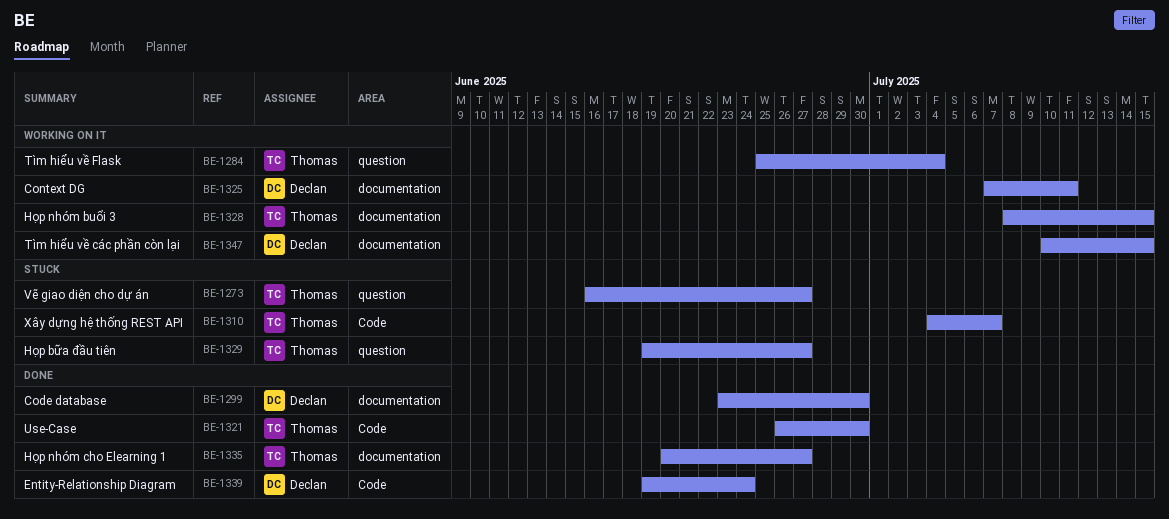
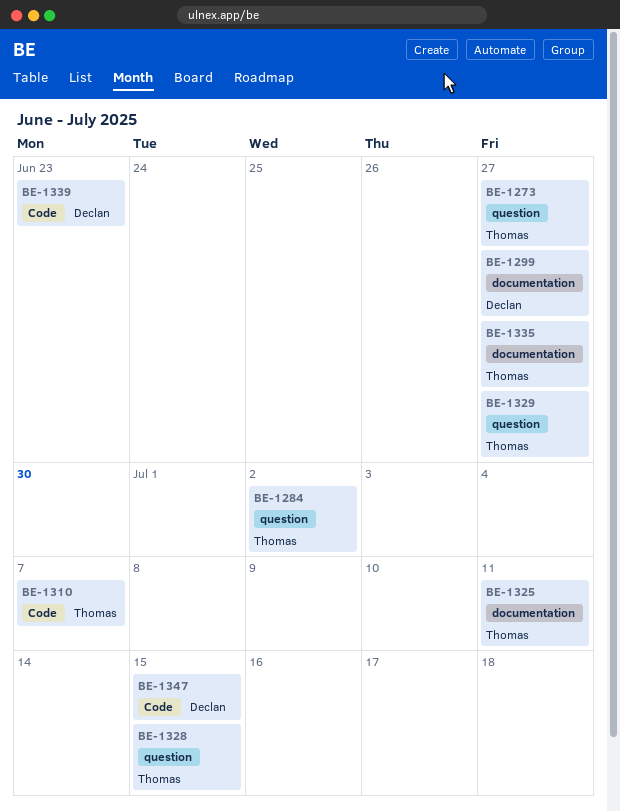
BE-1284, due: Jul 4 -> Jul 2
BE-1299, due: Jun 30 -> Jun 27
BE-1321: present -> none
BE-1325, owner: Declan -> Thomas
BE-1328, label: documentation -> question
BE-1339, due: Jun 24 -> Jun 23
BE-1347, label: documentation -> Code

